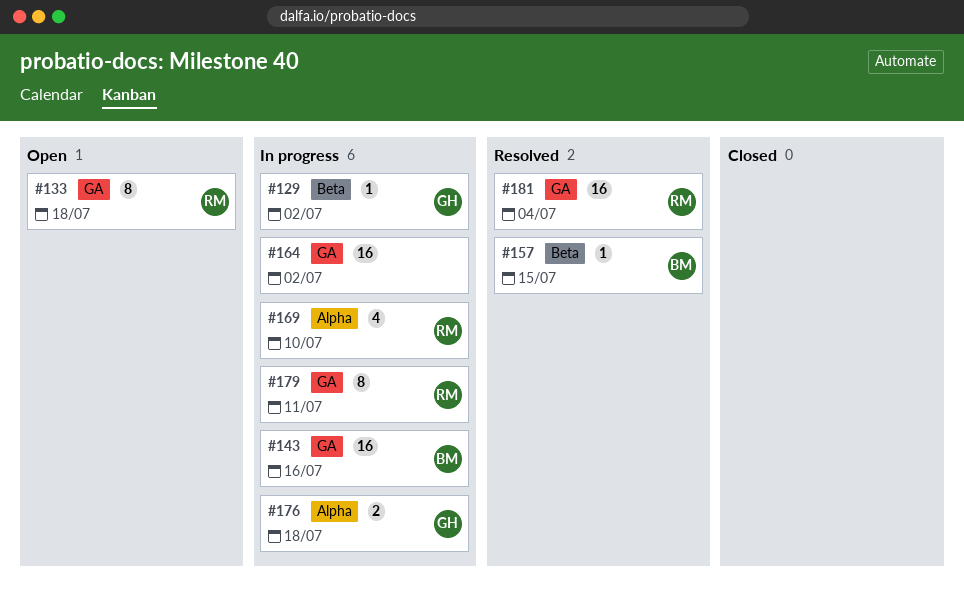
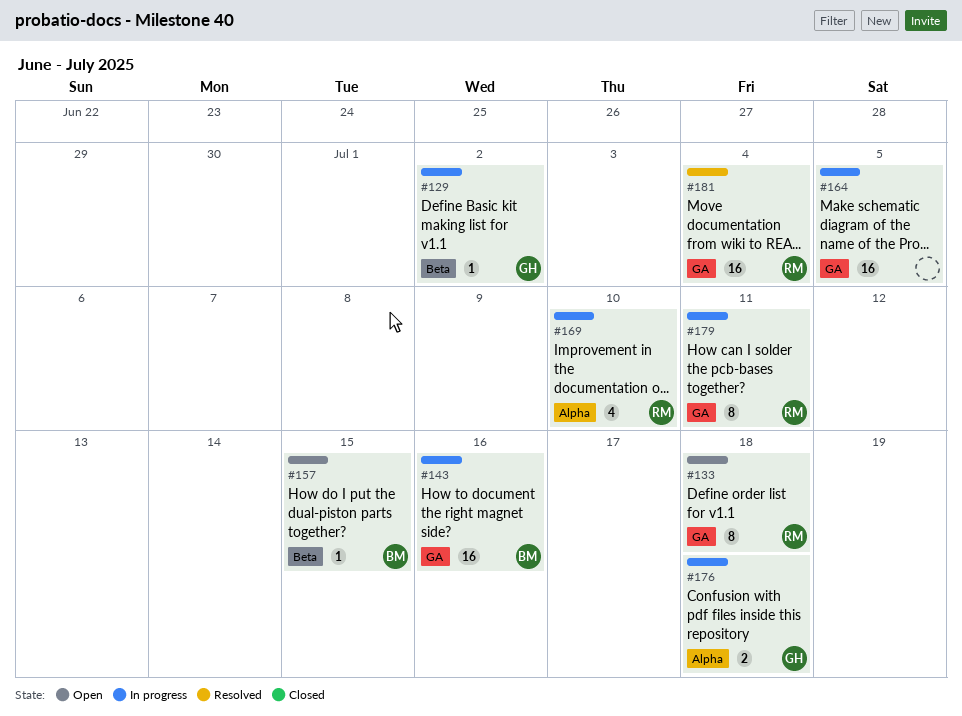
#157, status: Resolved -> Open
#164, due: Jul 2 -> Jul 5

